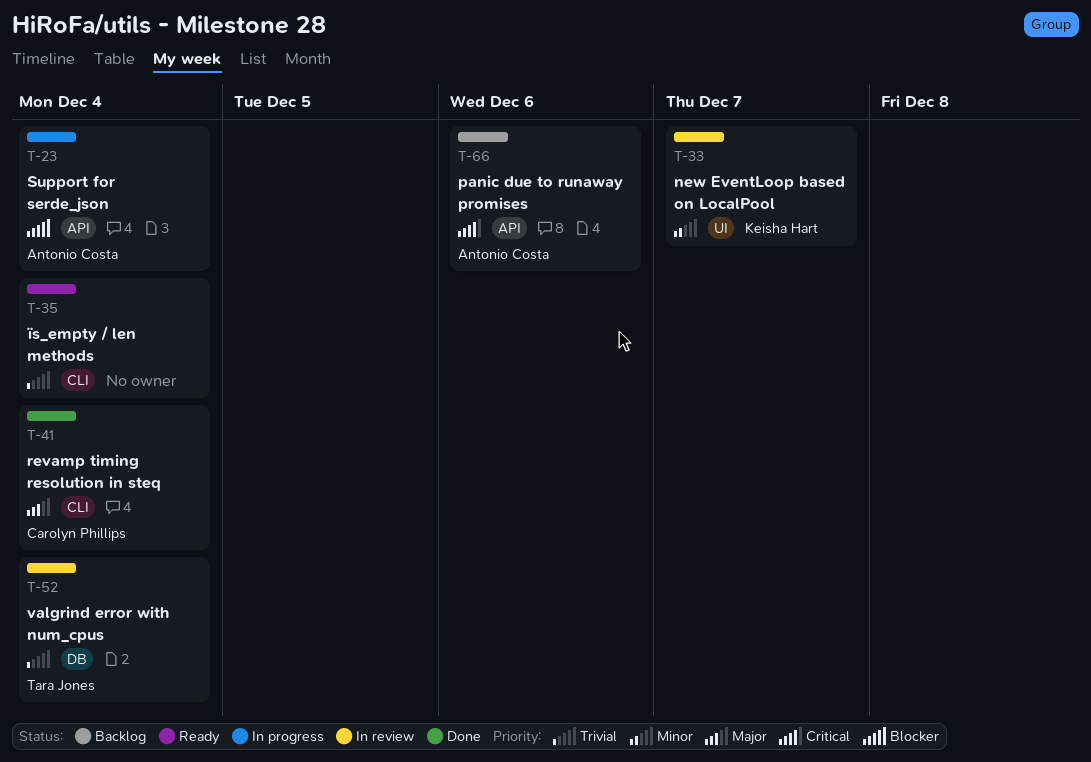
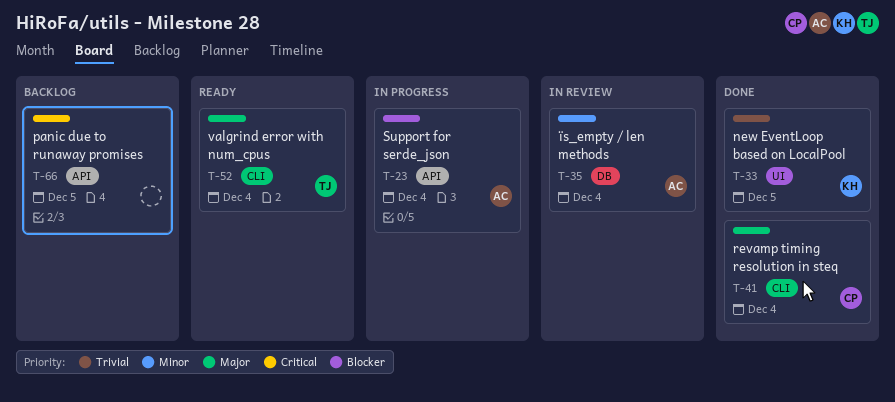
T-33, status: In review -> Done
T-33, priority: Minor -> Trivial
T-33, due: Dec 7 -> Dec 5
T-35, status: Ready -> In review
T-35, owner: none -> Antonio Costa
T-35, priority: Trivial -> Minor
T-35, label: CLI -> DB
T-52, status: In review -> Ready
T-52, priority: Trivial -> Major
T-52, label: DB -> CLI
T-66, owner: Antonio Costa -> none
T-66, due: Dec 6 -> Dec 5

